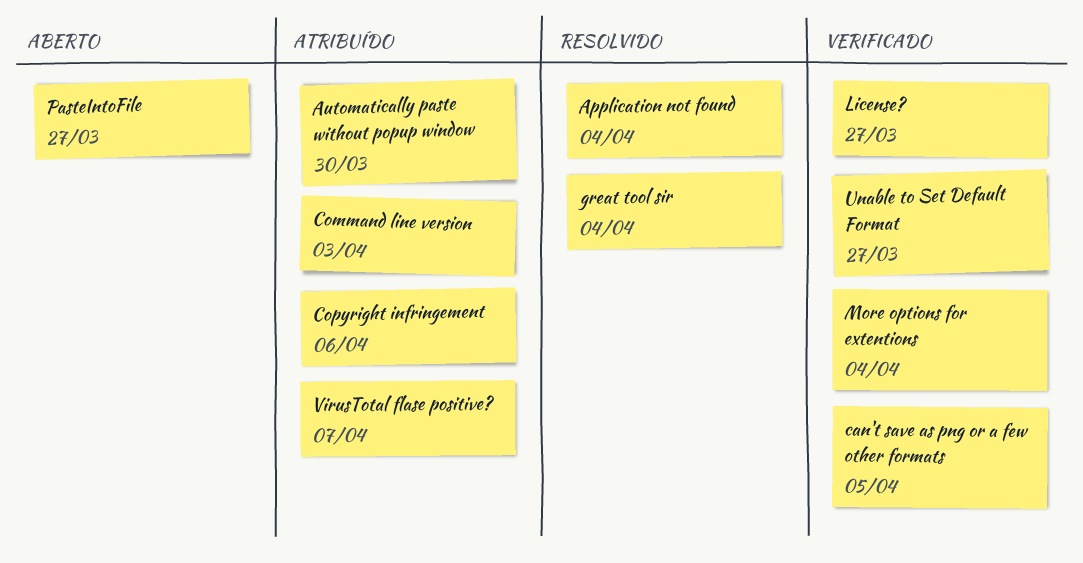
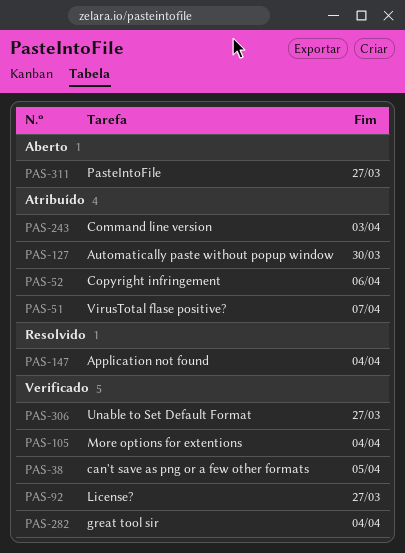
great tool sir, status: Resolvido -> Verificado

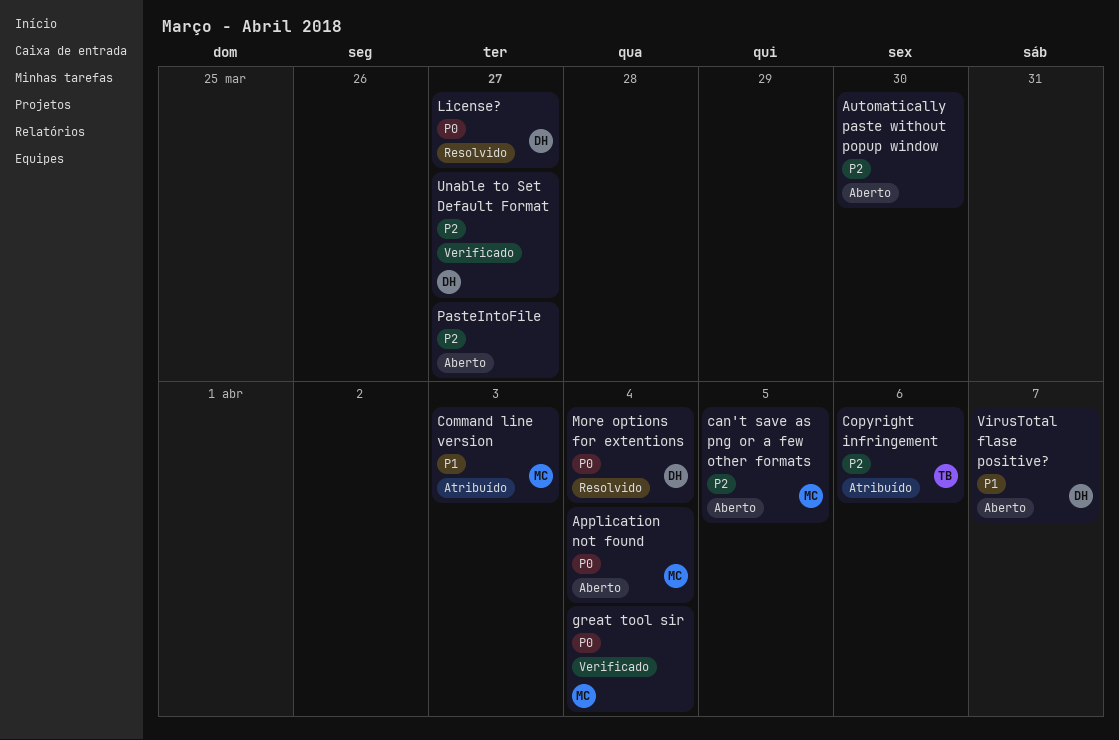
Application not found, status: Resolvido -> Aberto
Automatically paste without popup window, status: Atribuído -> Aberto
can't save as png or a few other formats, status: Verificado -> Aberto
License?, status: Verificado -> Resolvido
More options for extentions, status: Verificado -> Resolvido
VirusTotal flase positive?, status: Atribuído -> Aberto

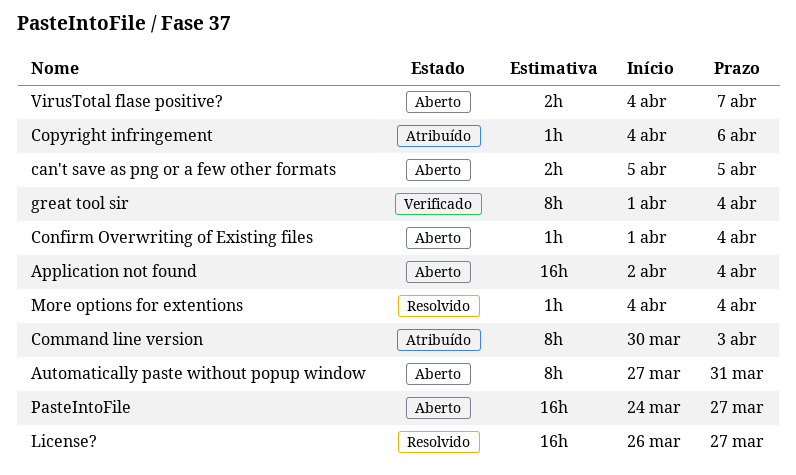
Automatically paste without popup window, due: Mar 30 -> Mar 31
Confirm Overwriting of Existing files: none -> present
Unable to Set Default Format: present -> none

